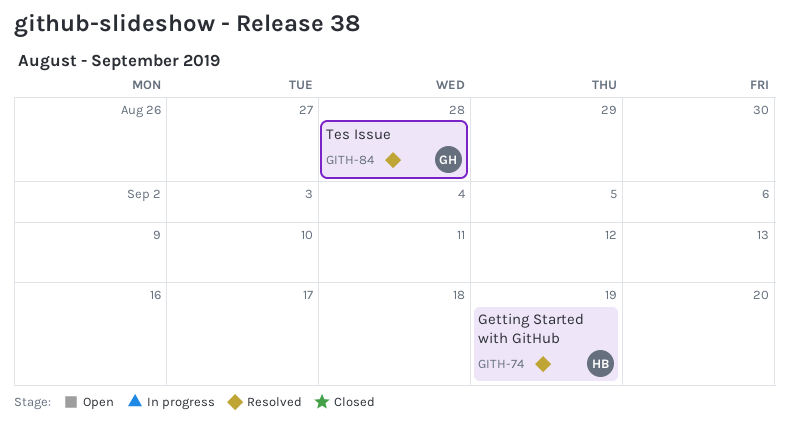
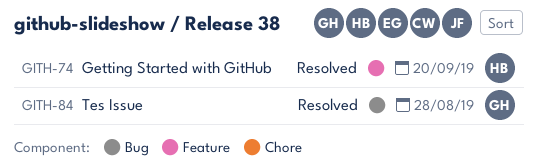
GITH-74, due: Sep 19 -> Sep 20

